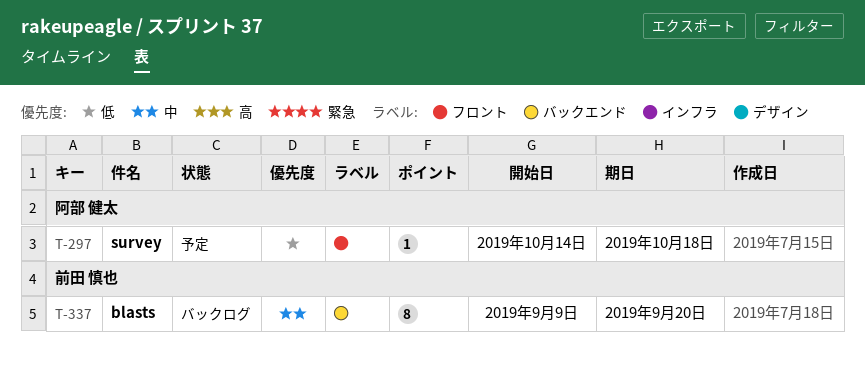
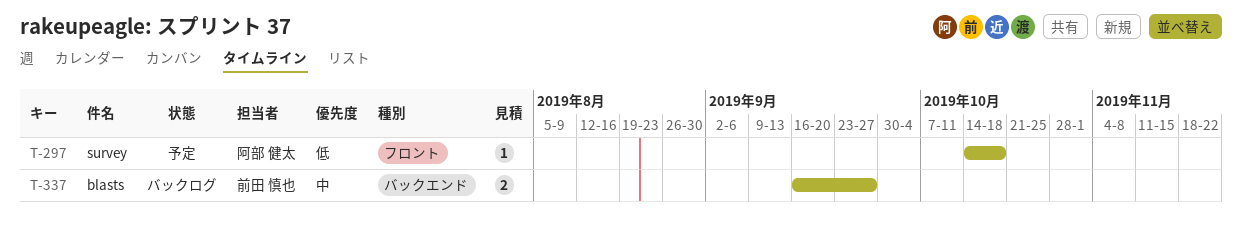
T-337, estimate: 8 -> 2
T-337, start: Sep 9 -> Sep 16
T-337, due: Sep 20 -> Sep 27

